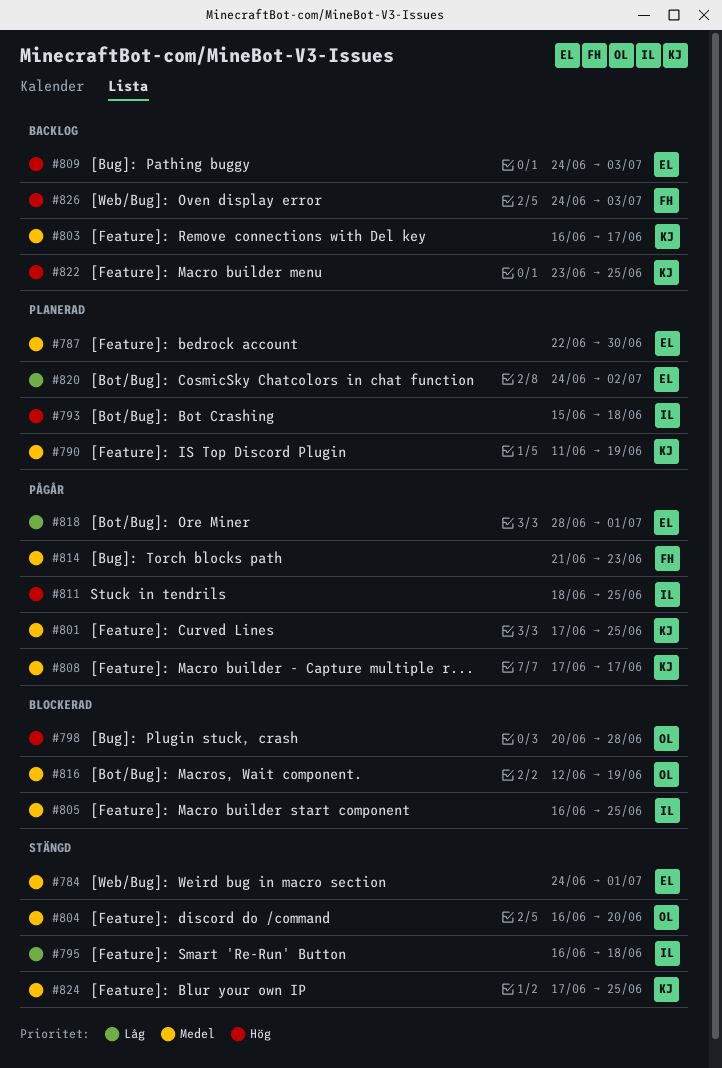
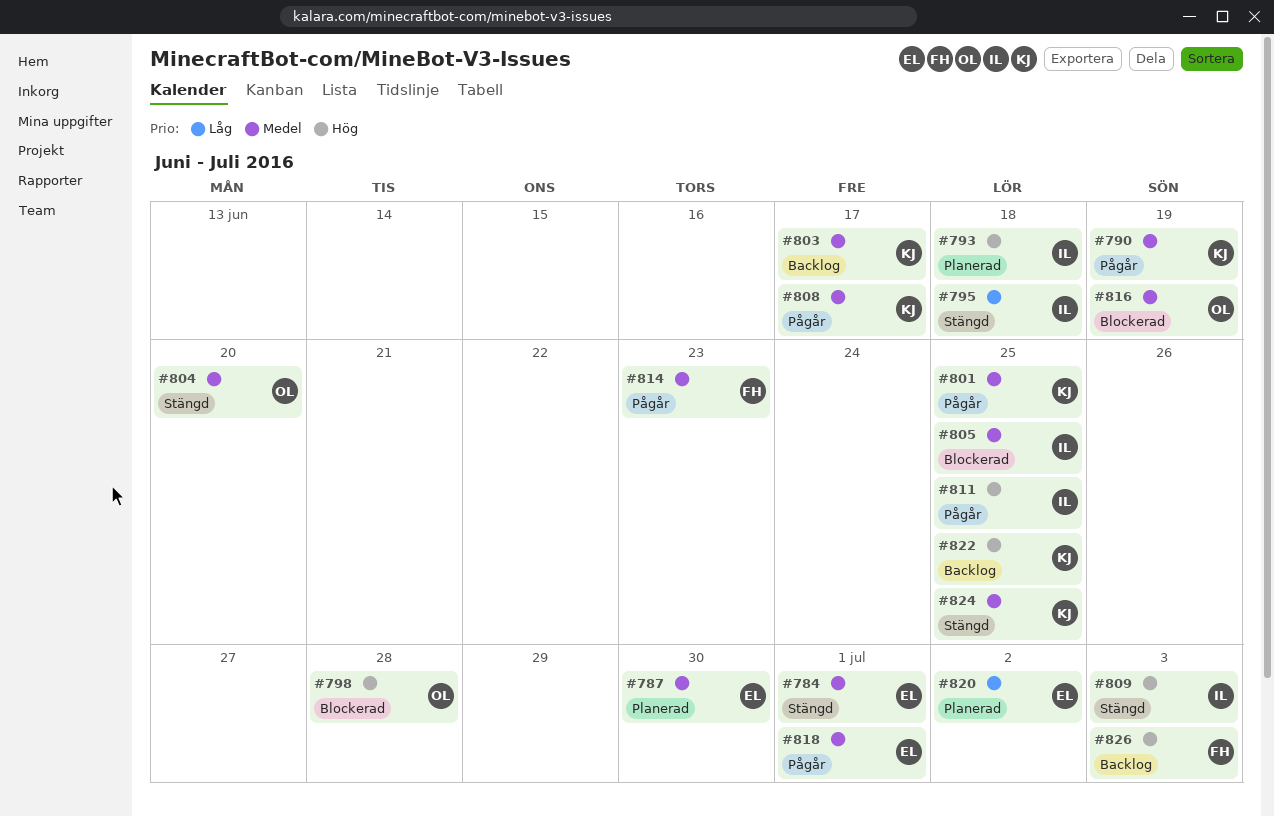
#790, status: Planerad -> Pågår
#809, status: Backlog -> Stängd
#809, owner: EL -> IL
#818, priority: Låg -> Medel

